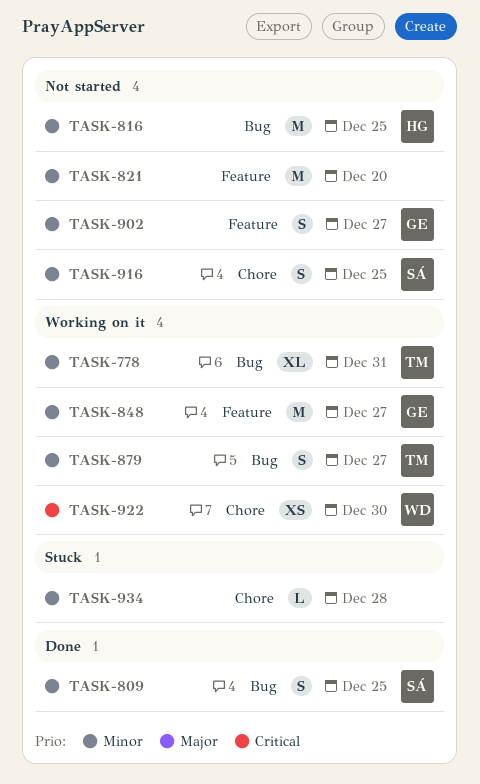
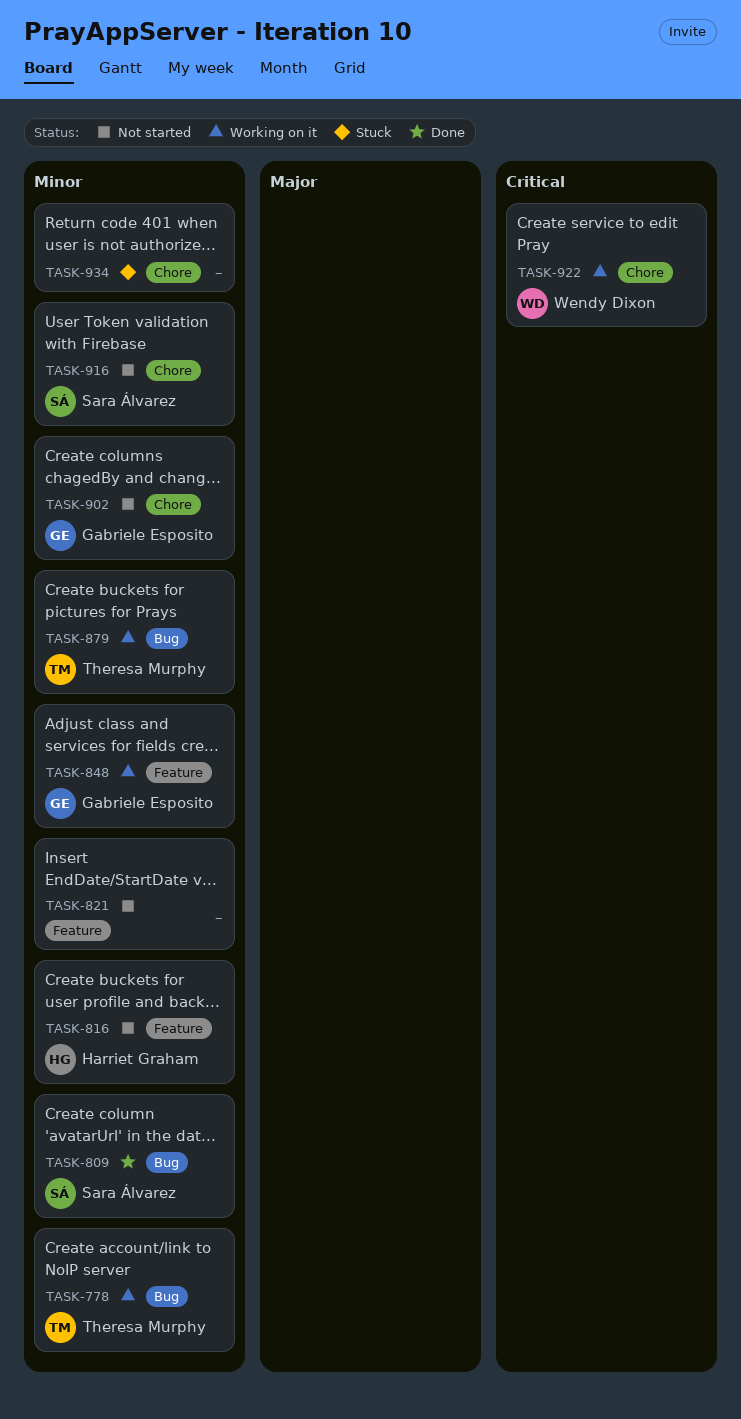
TASK-816, label: Bug -> Feature
TASK-902, label: Feature -> Chore

